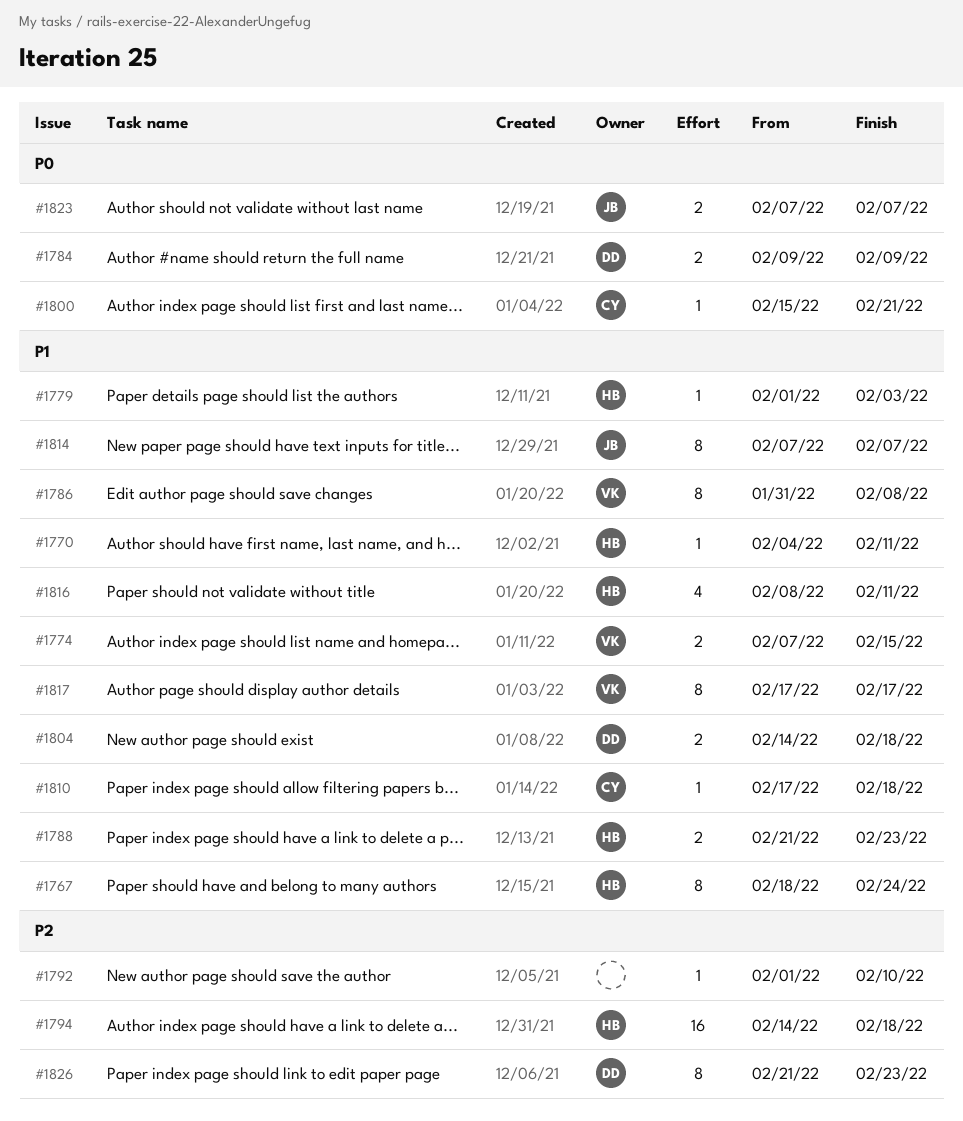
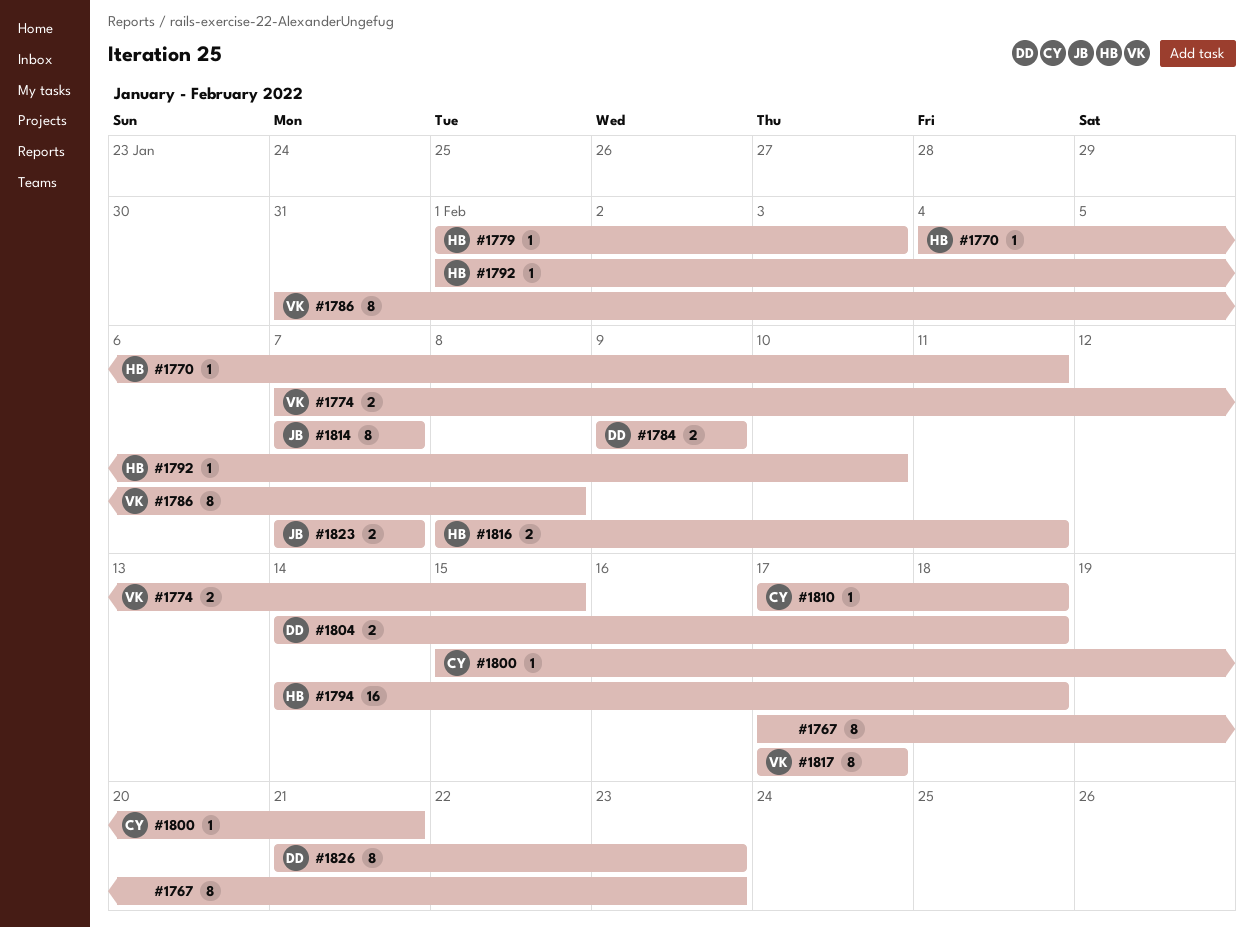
#1767, owner: HB -> none
#1767, start: Feb 18 -> Feb 17
#1767, due: Feb 24 -> Feb 23
#1788: present -> none
#1792, owner: none -> HB
#1816, estimate: 4 -> 2

